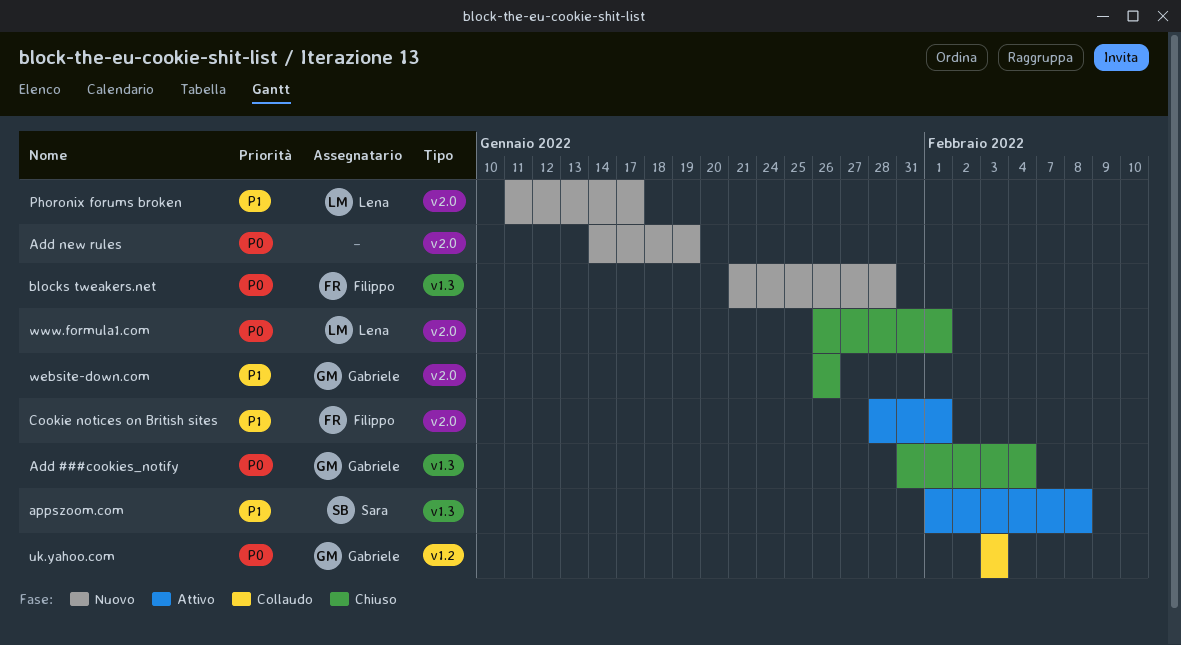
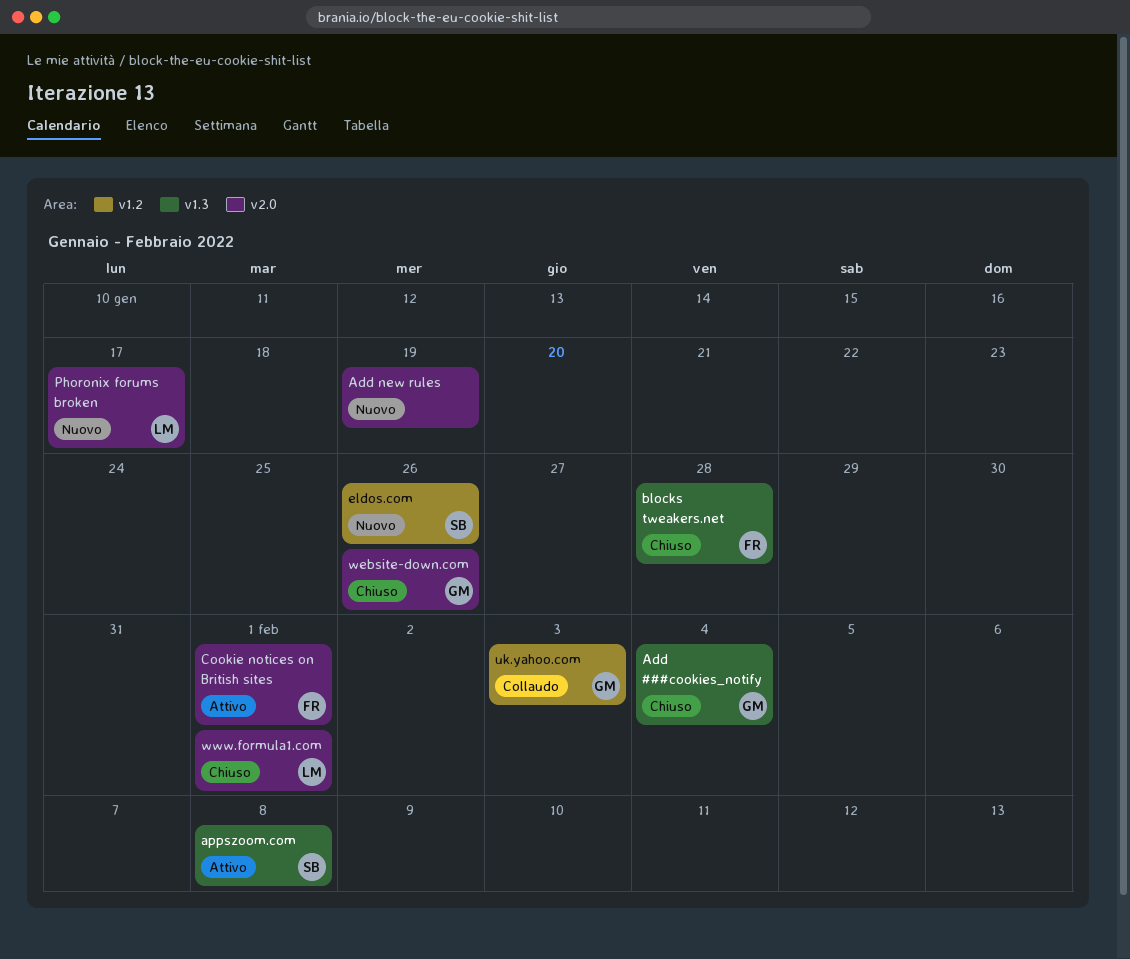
blocks tweakers.net, status: Nuovo -> Chiuso
eldos.com: none -> present

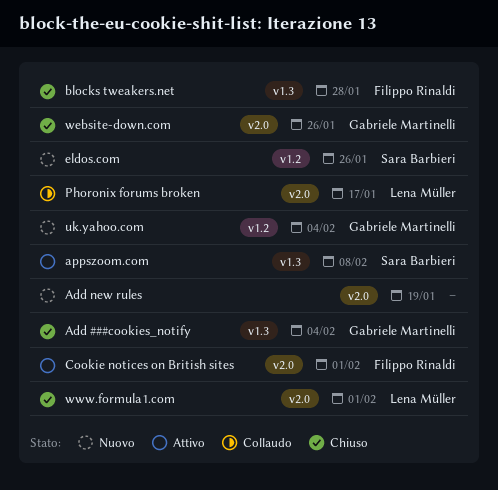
Phoronix forums broken, status: Nuovo -> Collaudo
uk.yahoo.com, status: Collaudo -> Nuovo
uk.yahoo.com, due: Feb 3 -> Feb 4

